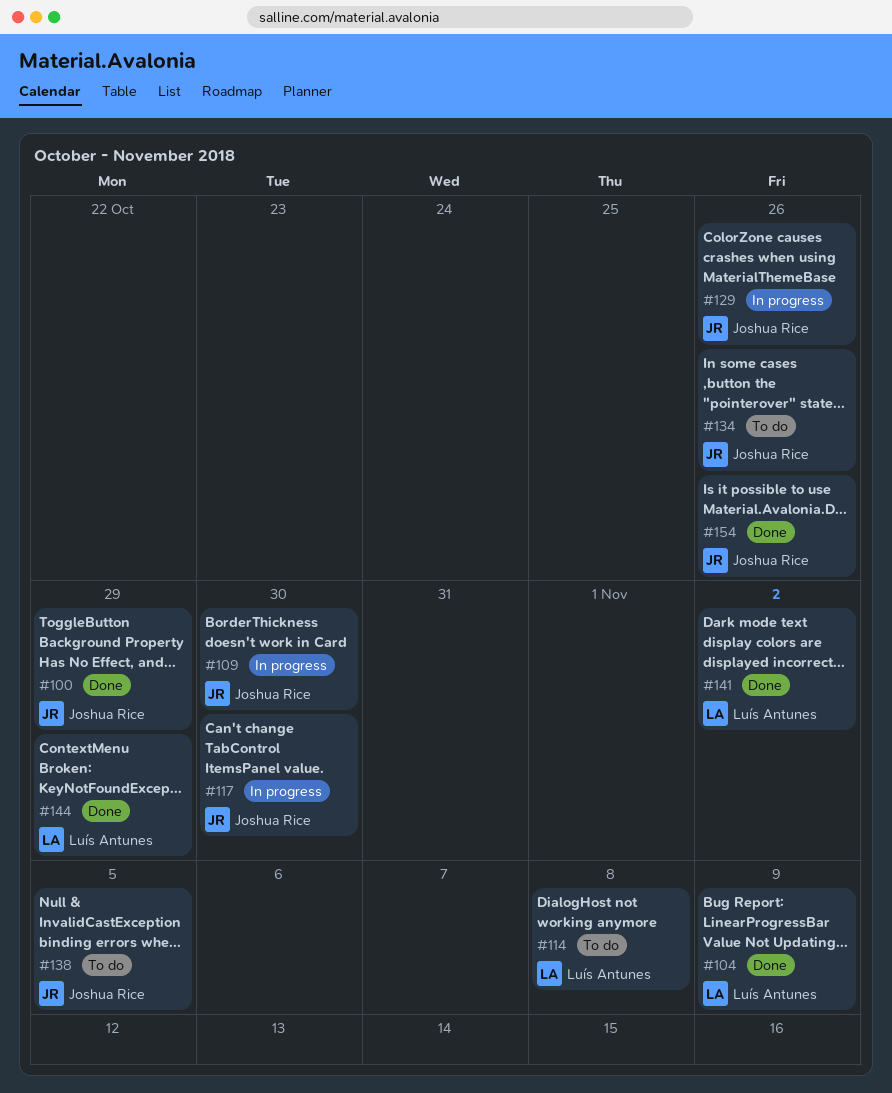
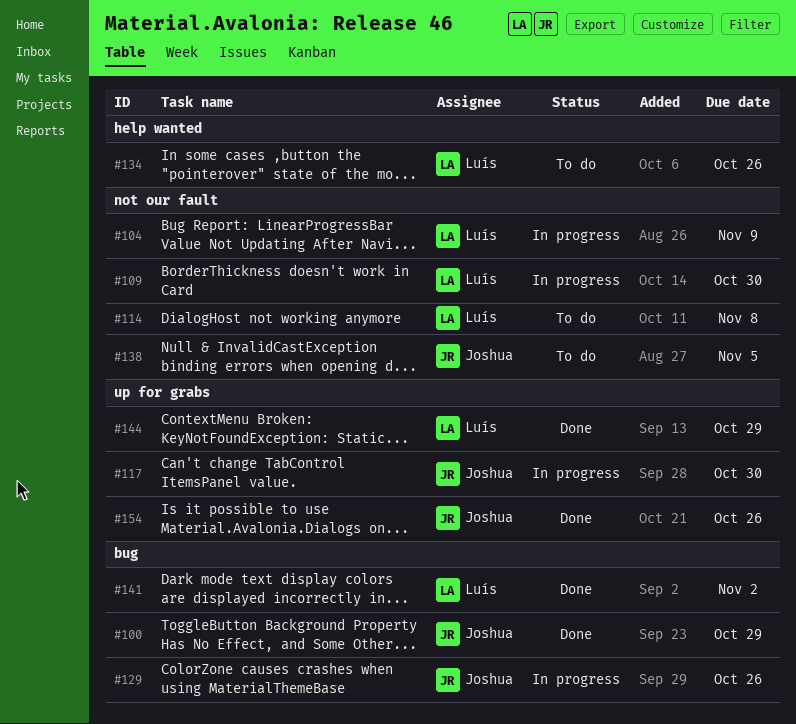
#104, status: Done -> In progress
#109, owner: Joshua Rice -> Luís Antunes
#134, owner: Joshua Rice -> Luís Antunes

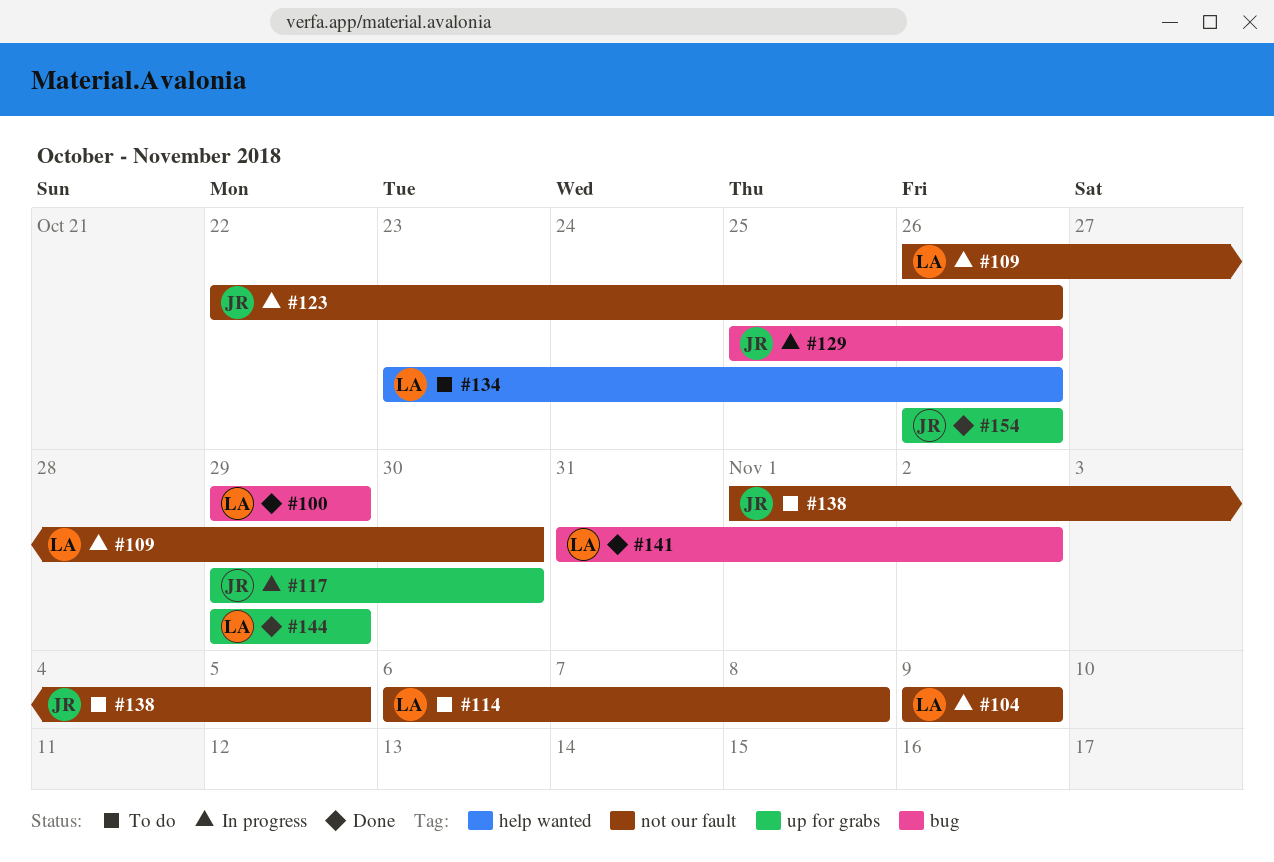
#100, owner: Joshua -> Luís
#123: none -> present

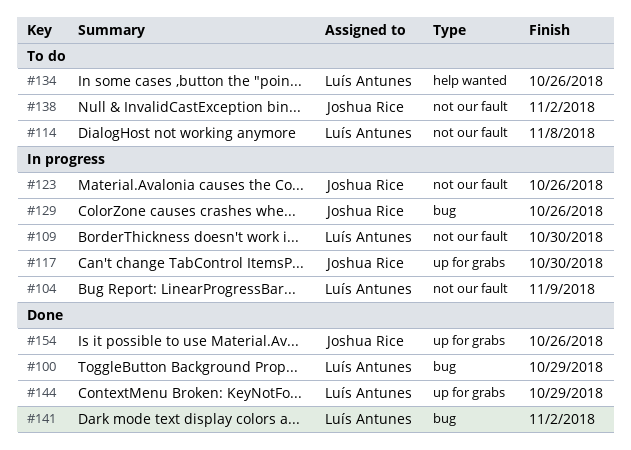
#138, due: Nov 5 -> Nov 2

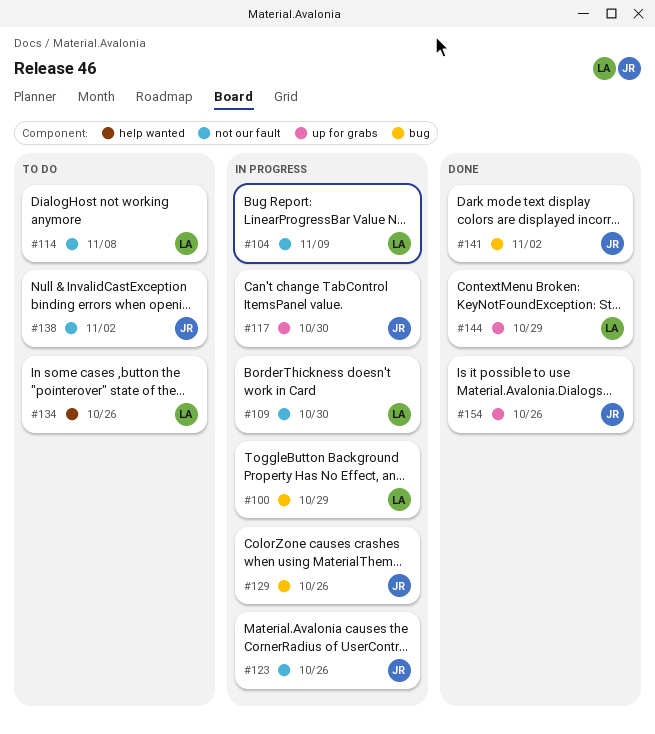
#100, status: Done -> In progress
#141, owner: Luís Antunes -> Joshua Rice

